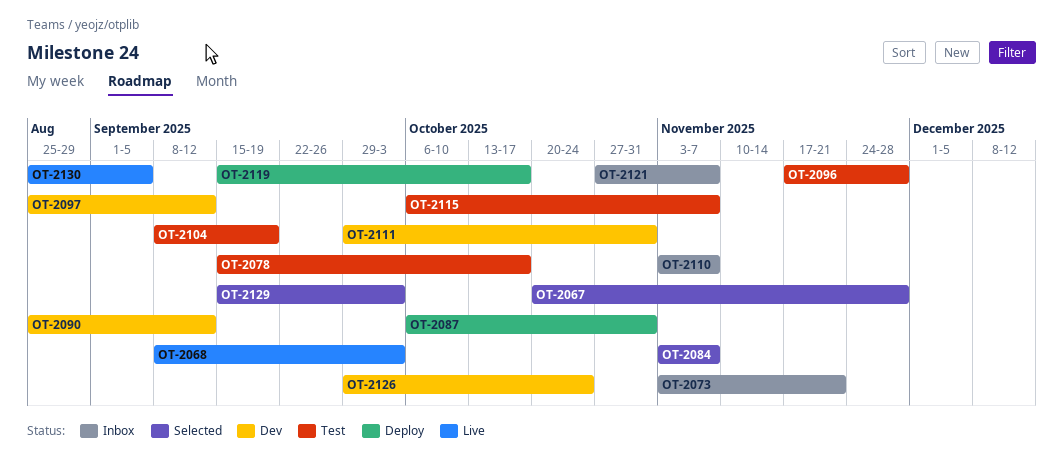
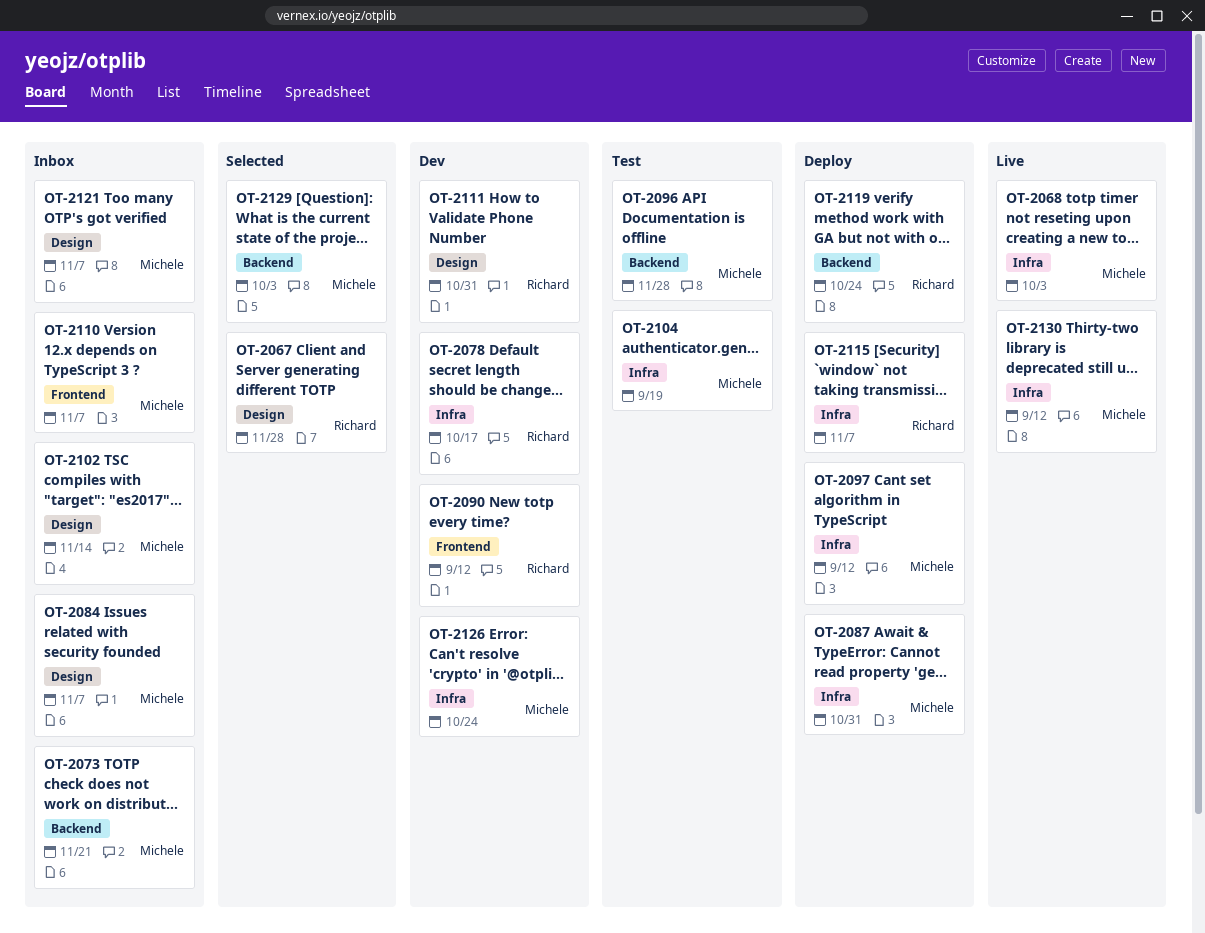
OT-2078, status: Test -> Dev
OT-2084, status: Selected -> Inbox
OT-2097, status: Dev -> Deploy
OT-2102: none -> present
OT-2115, status: Test -> Deploy
OT-2119, due: Oct 17 -> Oct 24
OT-2130, due: Sep 5 -> Sep 12

